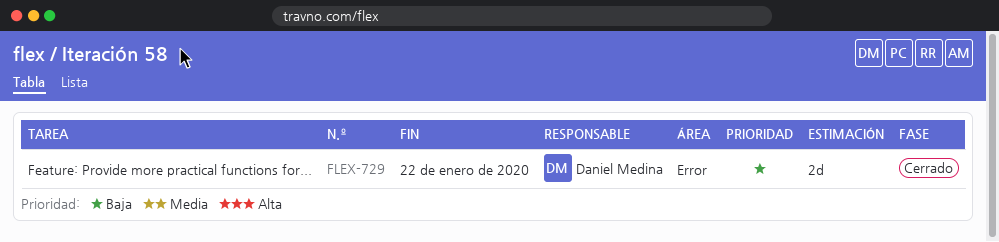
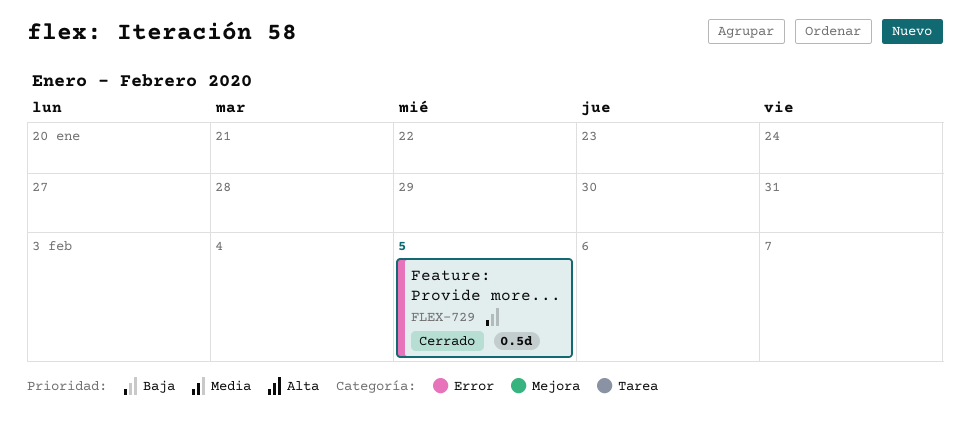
FLEX-729, estimate: 2d -> 0.5d
FLEX-729, due: Jan 22 -> Feb 5

